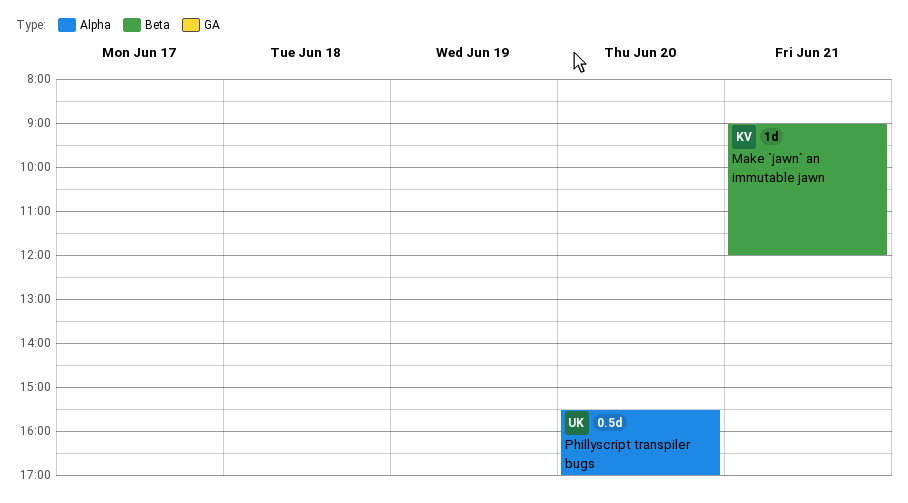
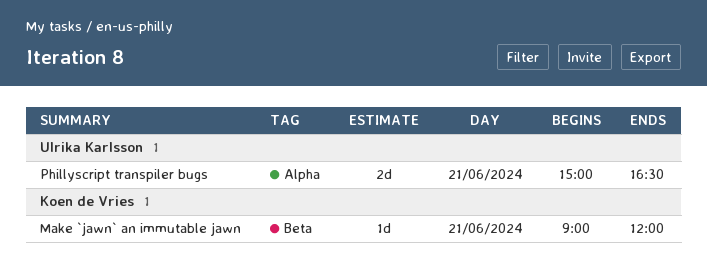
Phillyscript transpiler bugs, estimate: 0.5d -> 2d
Phillyscript transpiler bugs, day: Jun 20 -> Jun 21
Phillyscript transpiler bugs, begins: 15:30 -> 15:00
Phillyscript transpiler bugs, ends: 17:00 -> 16:30

